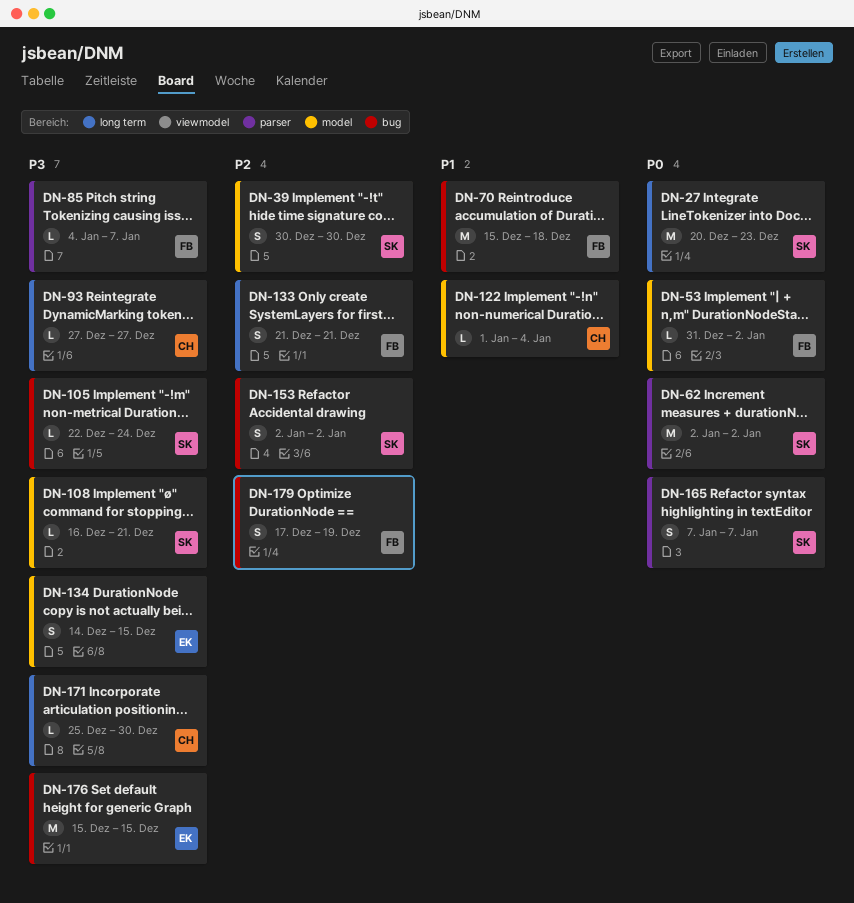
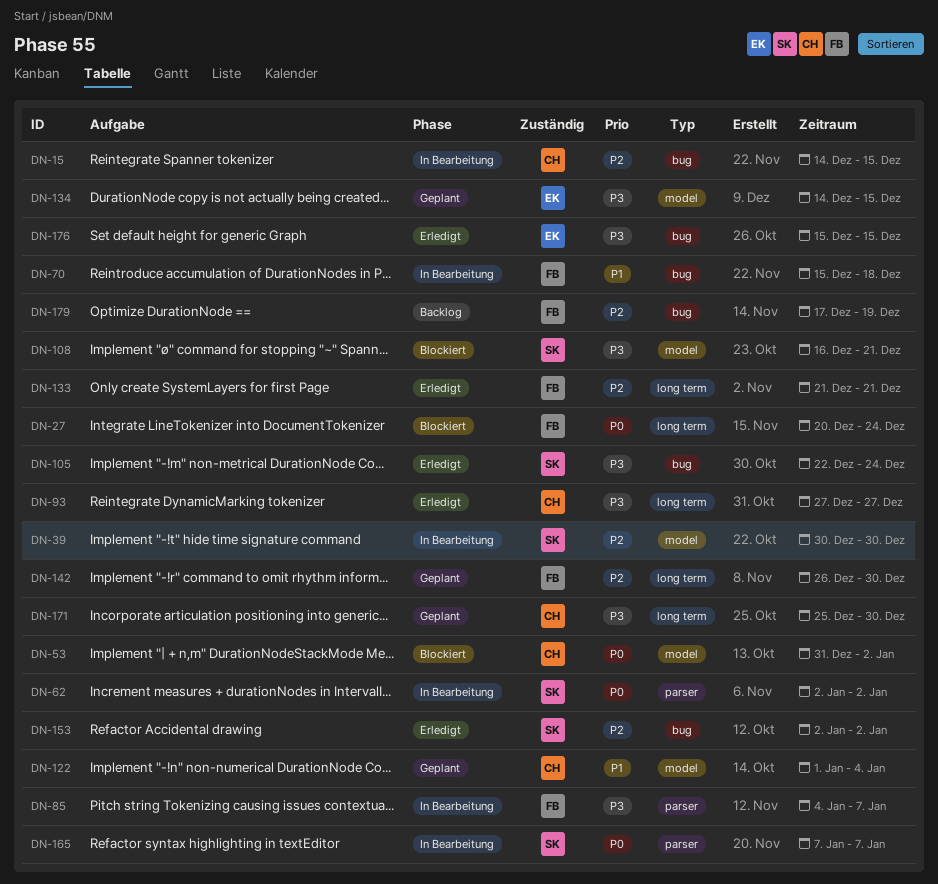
DN-15: none -> present
DN-27, owner: SK -> FB
DN-27, due: Dec 23 -> Dec 24
DN-53, owner: FB -> CH
DN-142: none -> present

